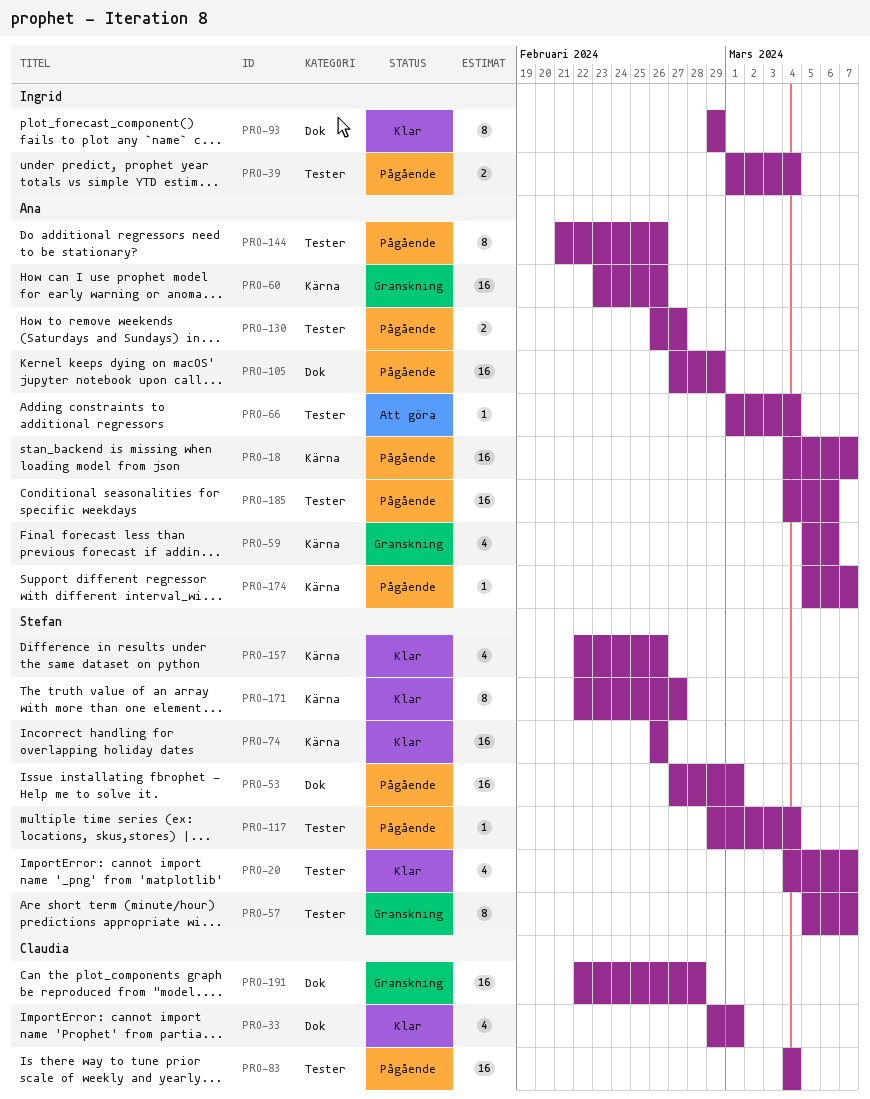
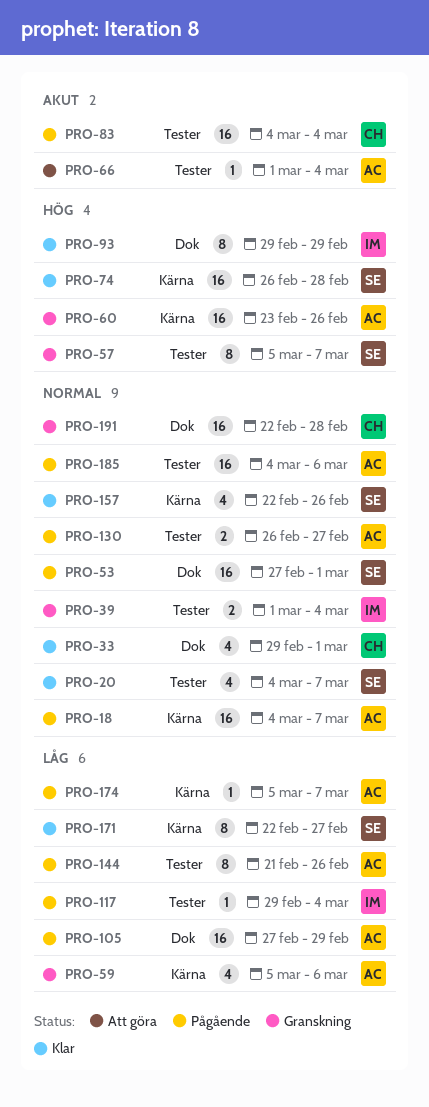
PRO-39, status: Pågående -> Granskning
PRO-74, due: Feb 26 -> Feb 28
PRO-117, owner: Stefan -> Ingrid

